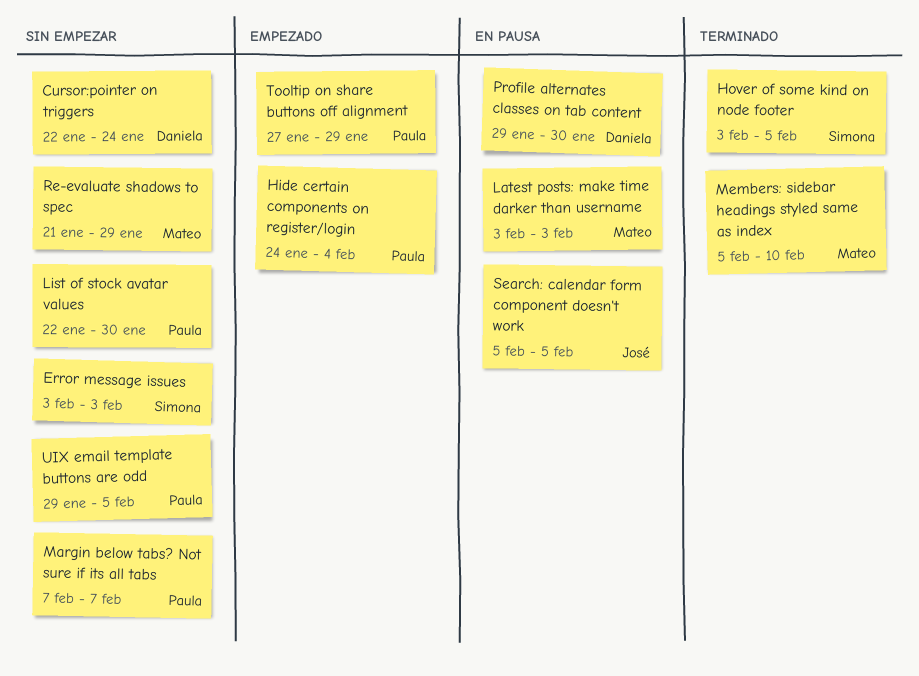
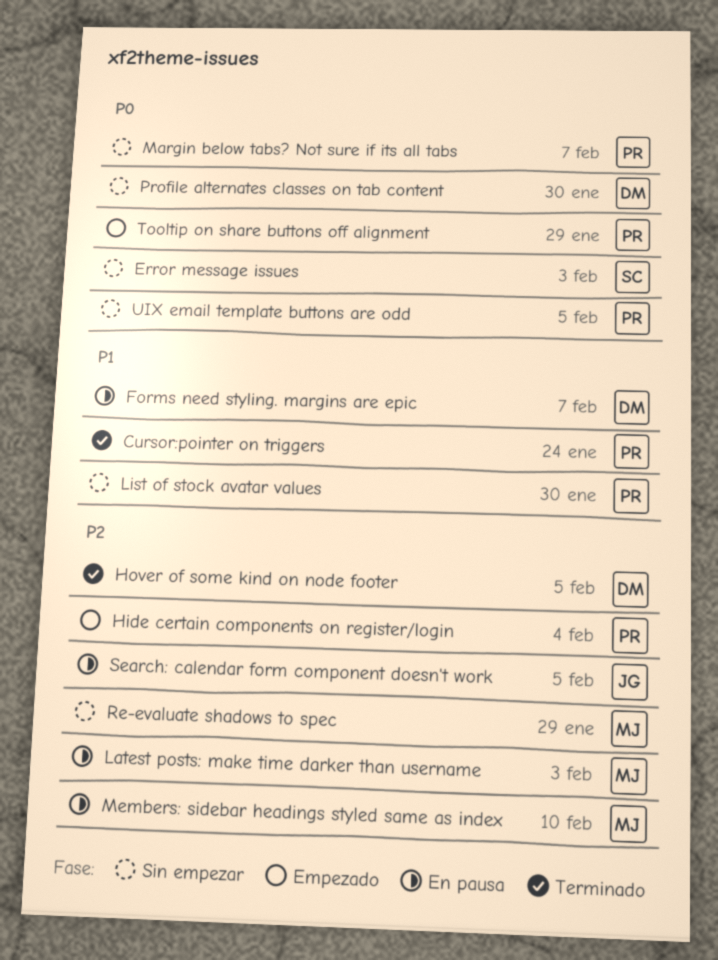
Cursor:pointer on triggers, status: Sin empezar -> Terminado
Cursor:pointer on triggers, owner: Daniela -> Paula
Forms need styling. margins are epic: none -> present
Hover of some kind on node footer, owner: Simona -> Daniela
Members: sidebar headings styled same as index, status: Terminado -> En pausa
Profile alternates classes on tab content, status: En pausa -> Sin empezar

